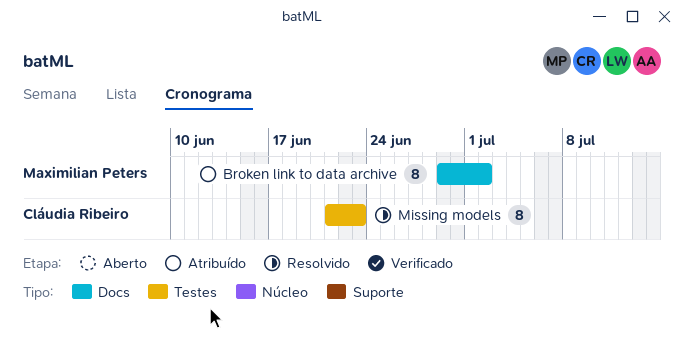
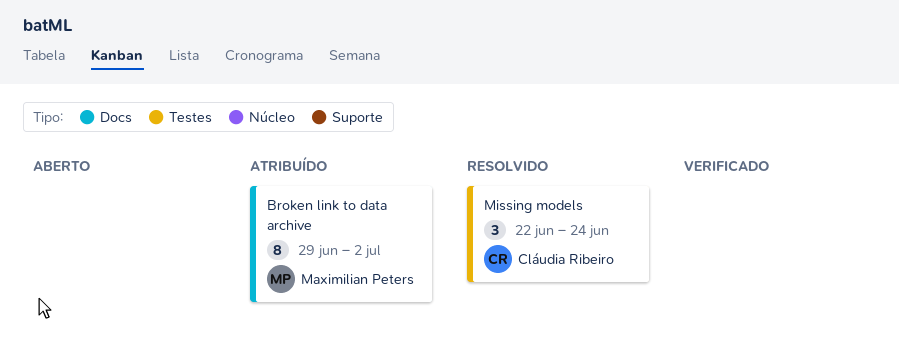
Missing models, estimate: 8 -> 3
Missing models, start: Jun 21 -> Jun 22
Missing models, due: Jun 23 -> Jun 24

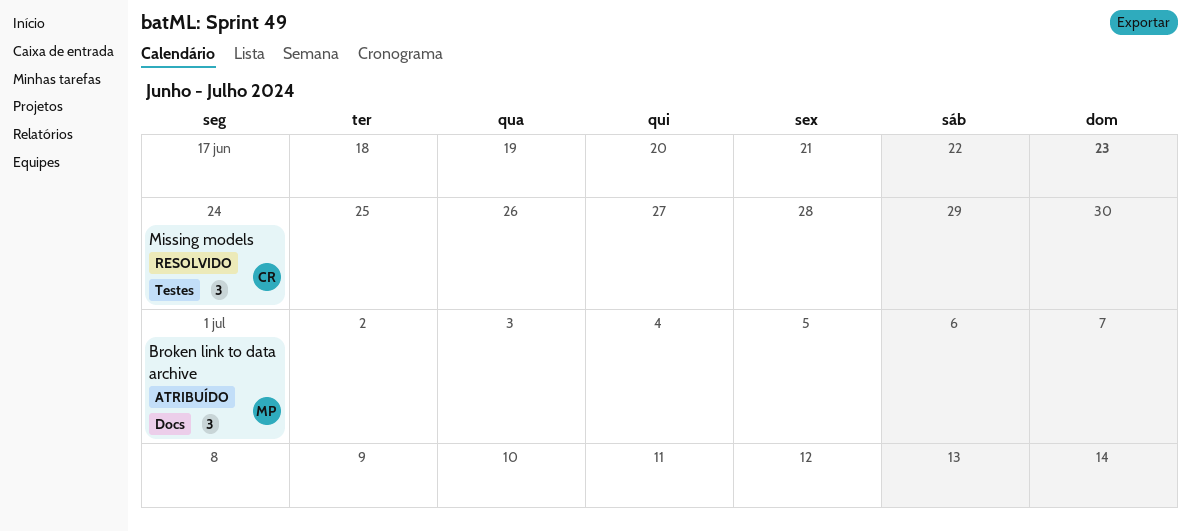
Broken link to data archive, estimate: 8 -> 3
Broken link to data archive, due: Jul 2 -> Jul 1

